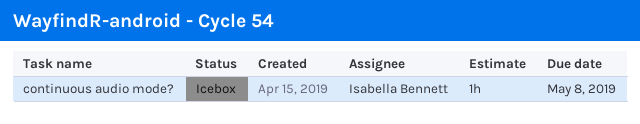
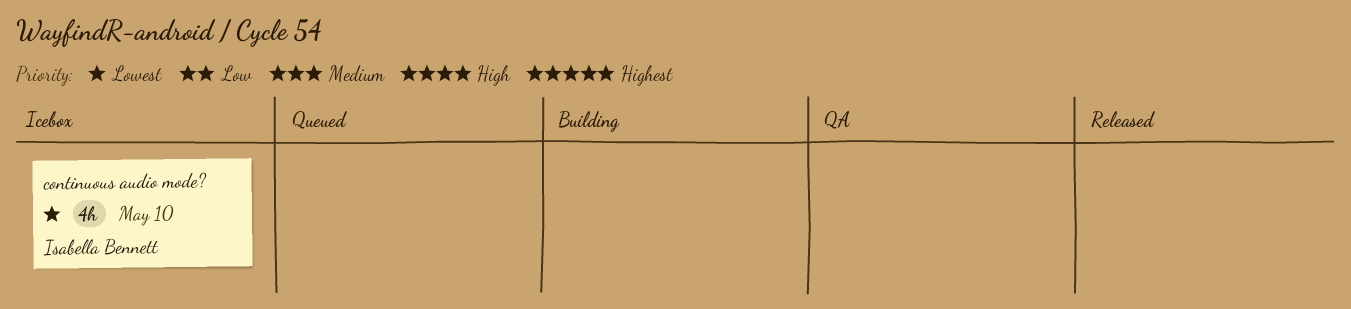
continuous audio mode?, estimate: 1h -> 4h
continuous audio mode?, due: May 8 -> May 10

